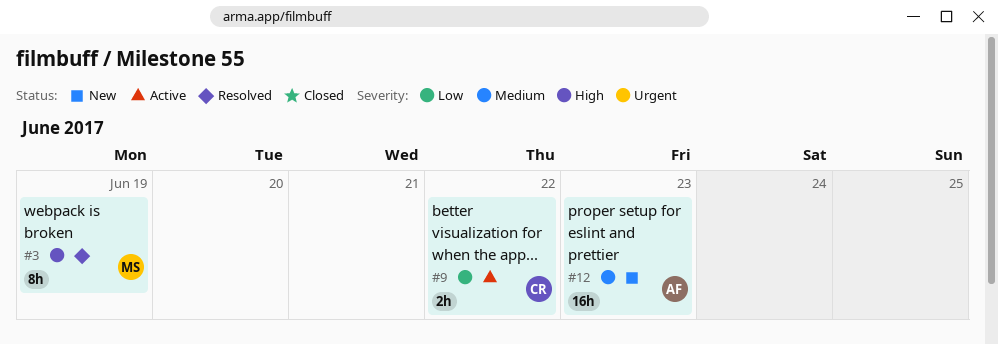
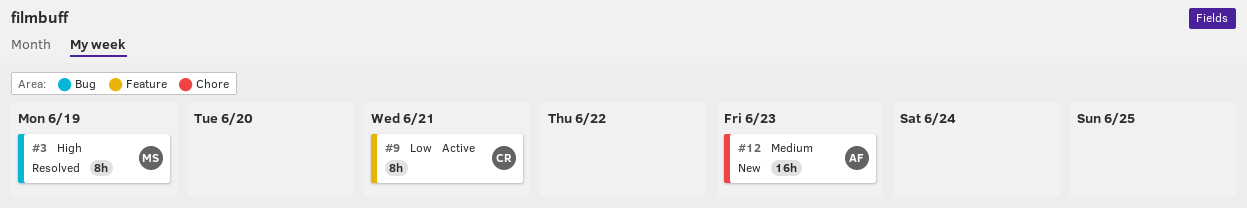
#9, estimate: 2h -> 8h
#9, due: Jun 22 -> Jun 21

